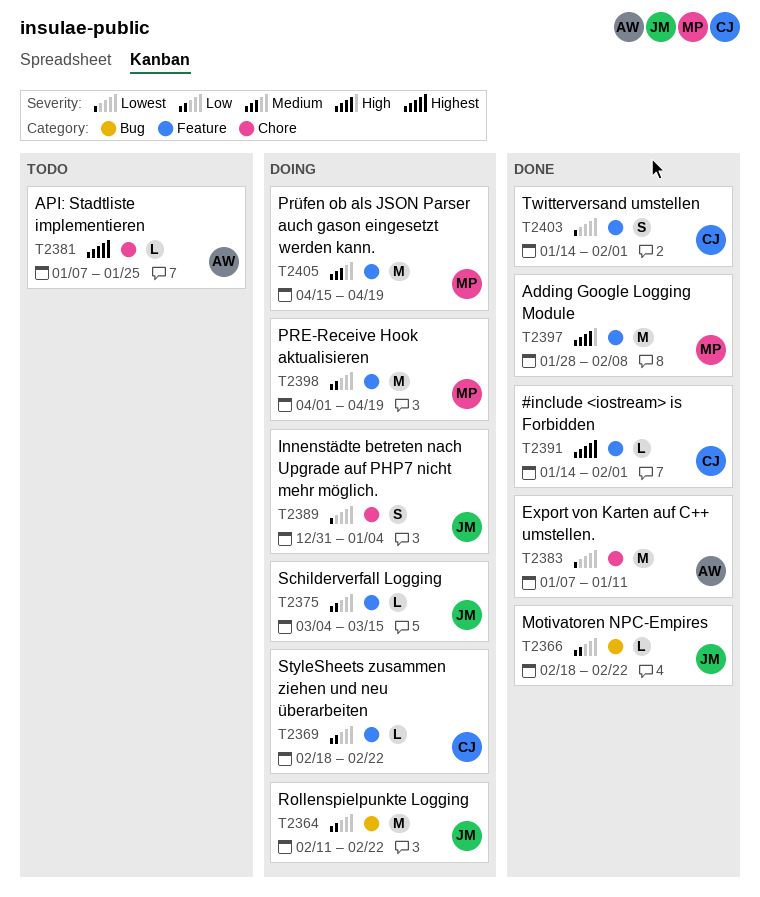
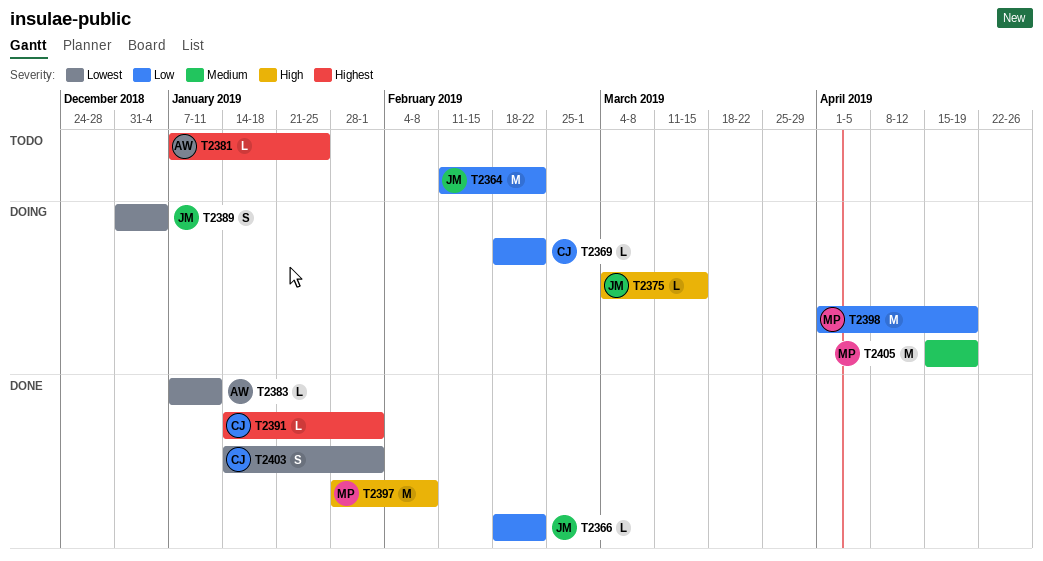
T2364, status: Doing -> Todo
T2375, priority: Low -> High
T2383, estimate: M -> L

